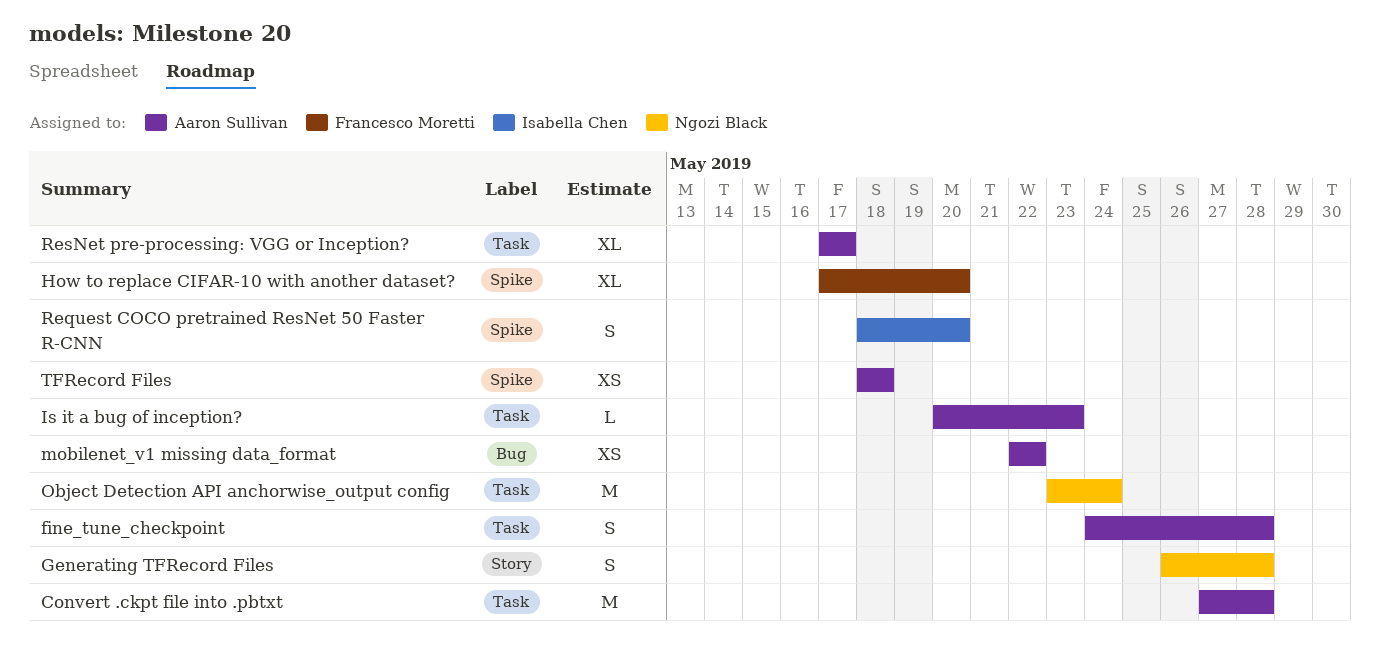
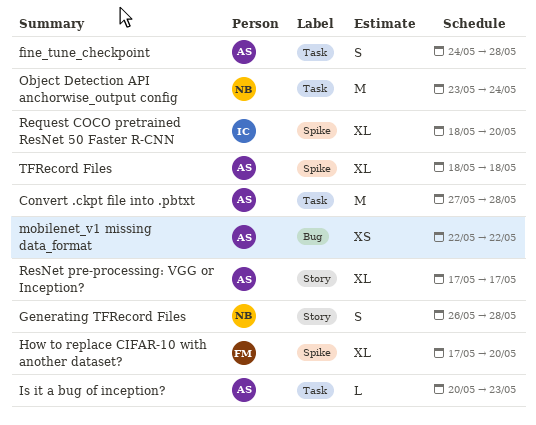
Request COCO pretrained ResNet 50 Faster R-CNN, estimate: S -> XL
ResNet pre-processing: VGG or Inception?, label: Task -> Story
TFRecord Files, estimate: XS -> XL

